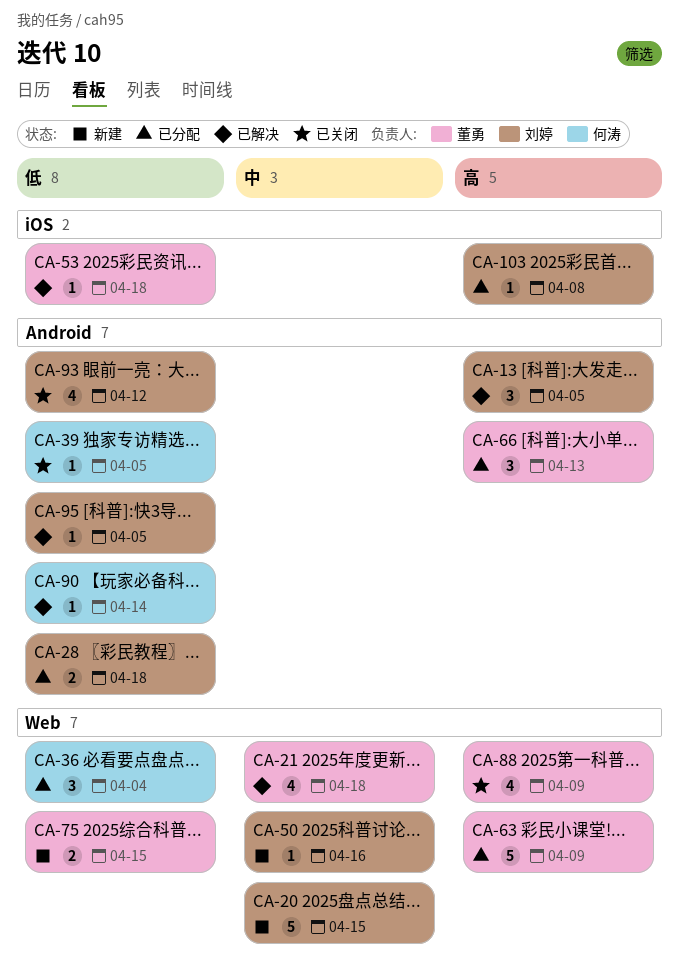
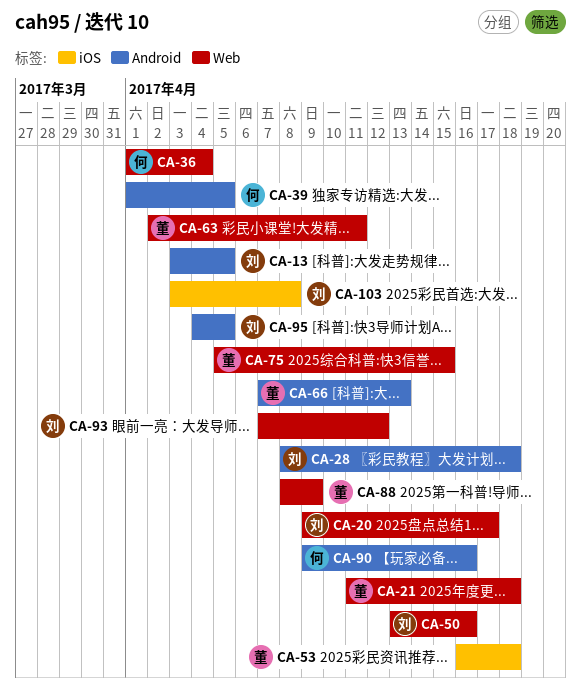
CA-20, due: Apr 15 -> Apr 17
CA-63, due: Apr 9 -> Apr 11
CA-90, due: Apr 14 -> Apr 16
CA-93, label: Android -> Web

